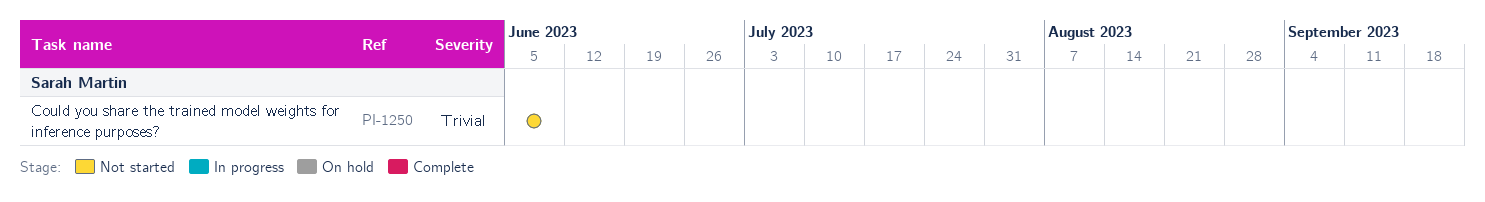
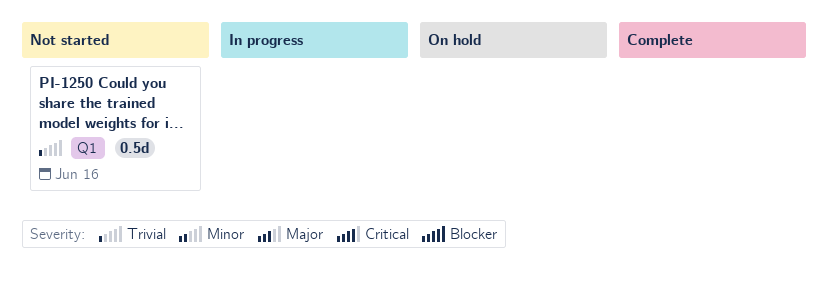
PI-1250, due: Jun 9 -> Jun 16

